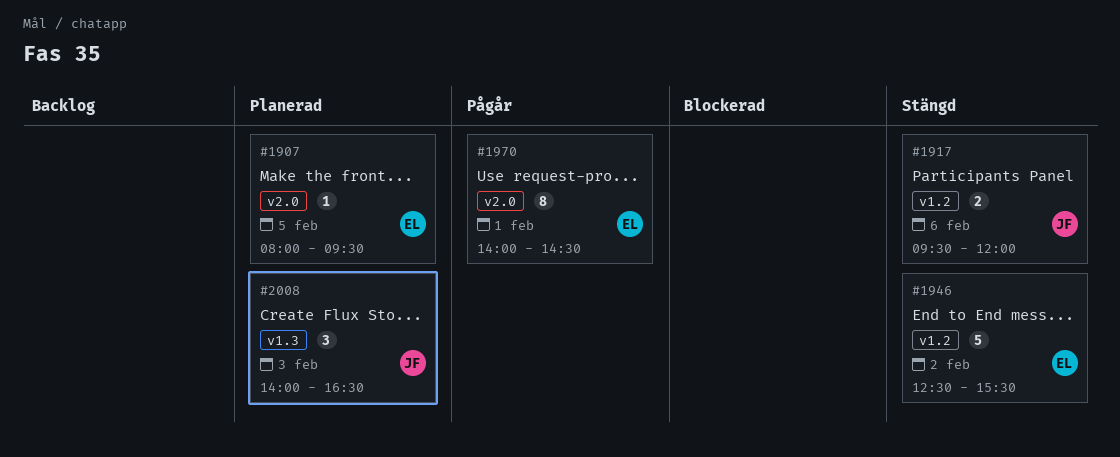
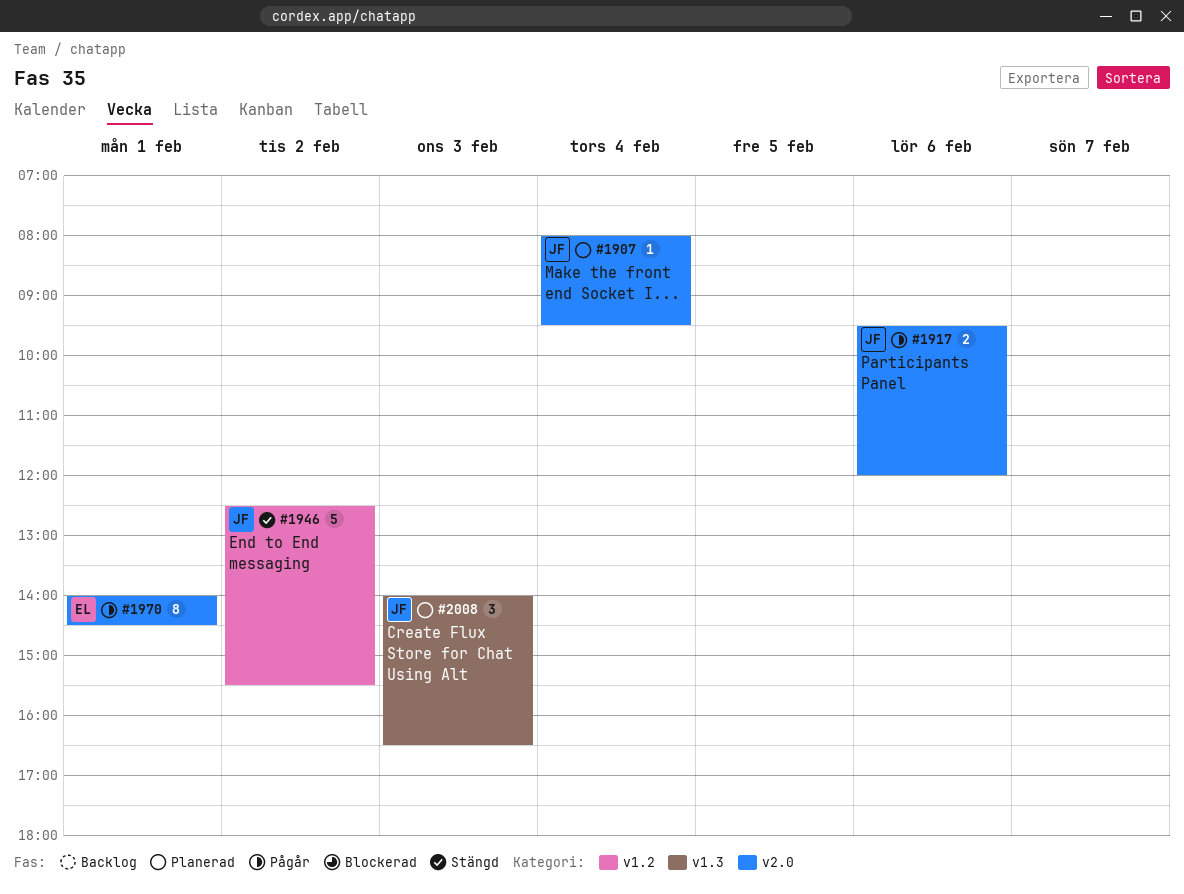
#1907, owner: EL -> JF
#1907, day: Feb 5 -> Feb 4
#1917, status: Stängd -> Pågår
#1917, label: v1.2 -> v2.0
#1946, owner: EL -> JF

